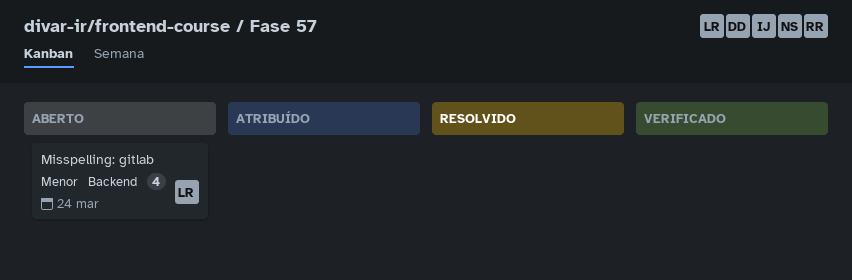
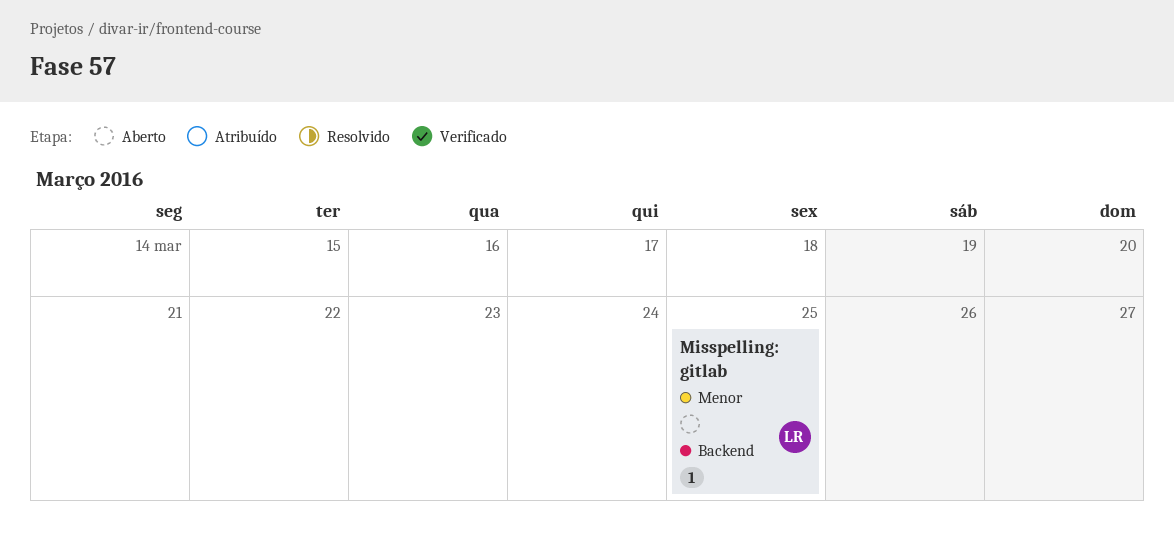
Misspelling: gitlab, estimate: 4 -> 1
Misspelling: gitlab, due: Mar 24 -> Mar 25

